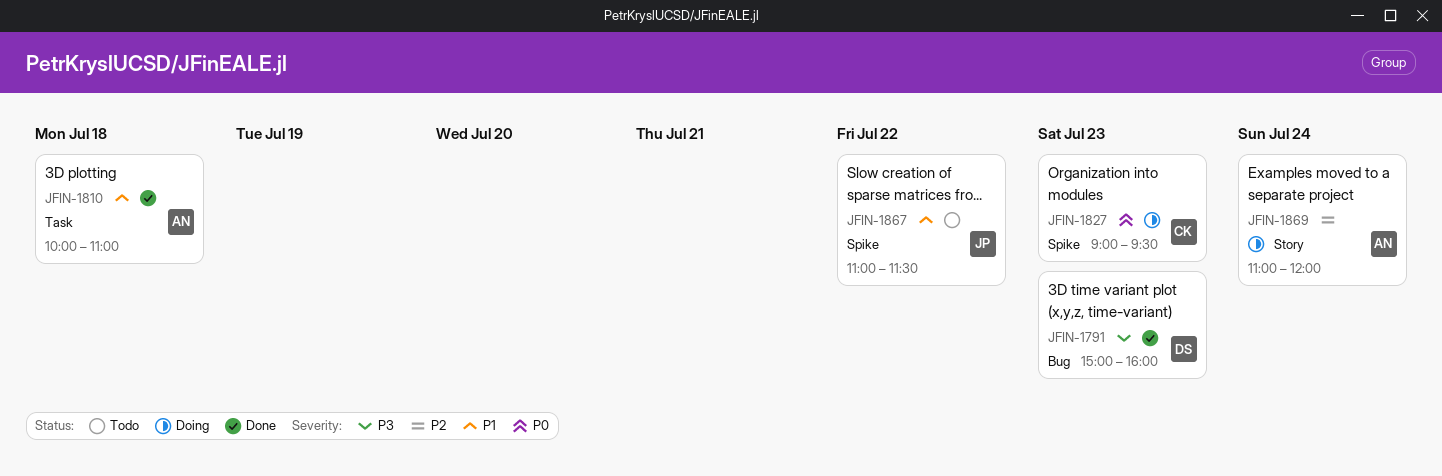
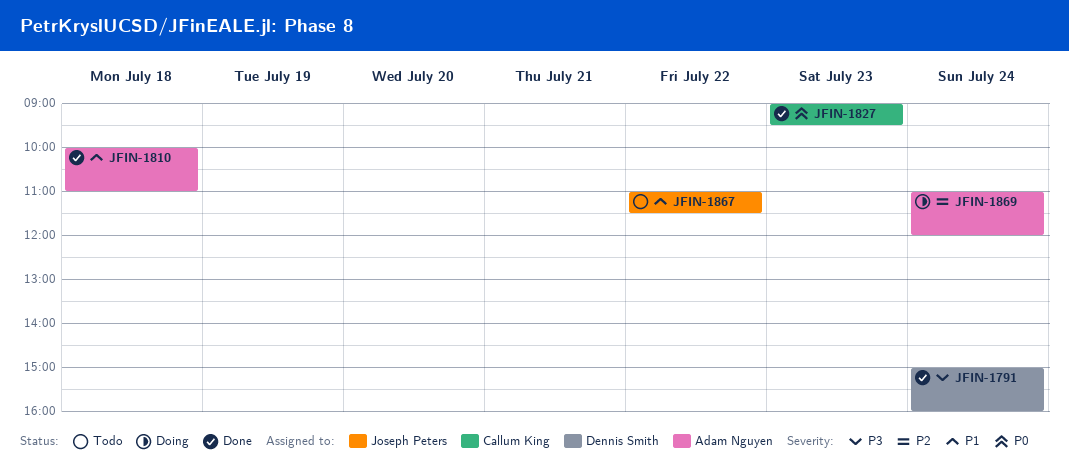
JFIN-1791, day: Jul 23 -> Jul 24
JFIN-1827, status: Doing -> Done

